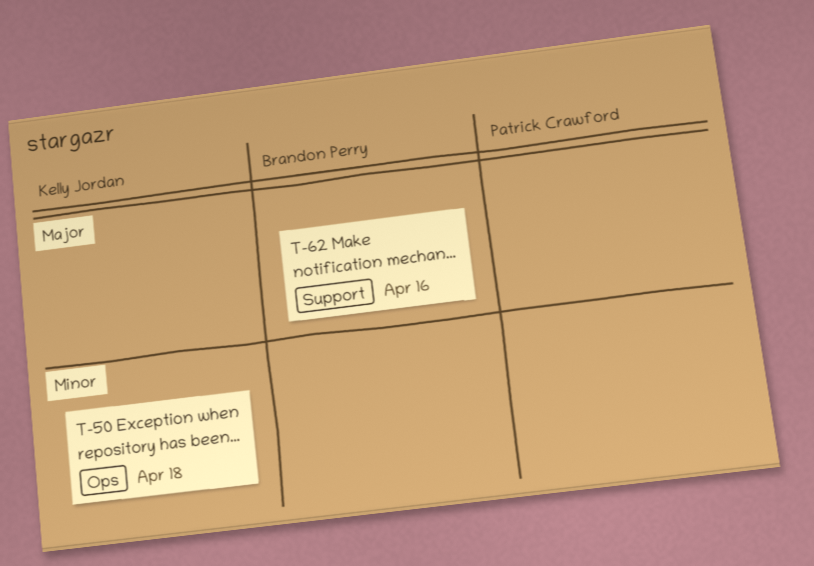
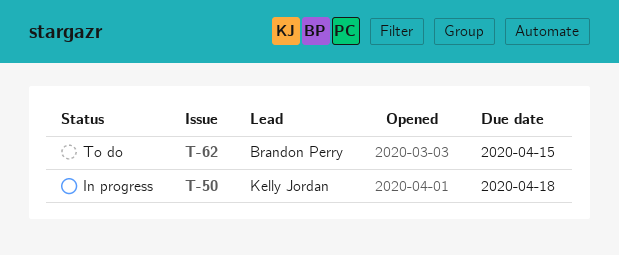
T-62, due: Apr 16 -> Apr 15

